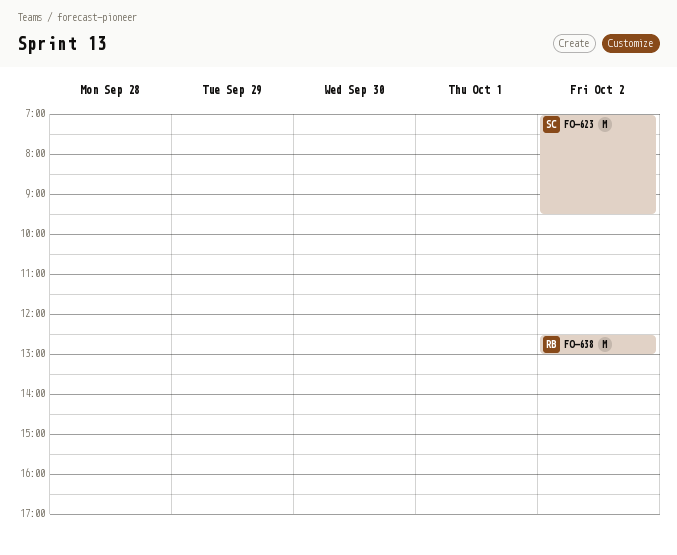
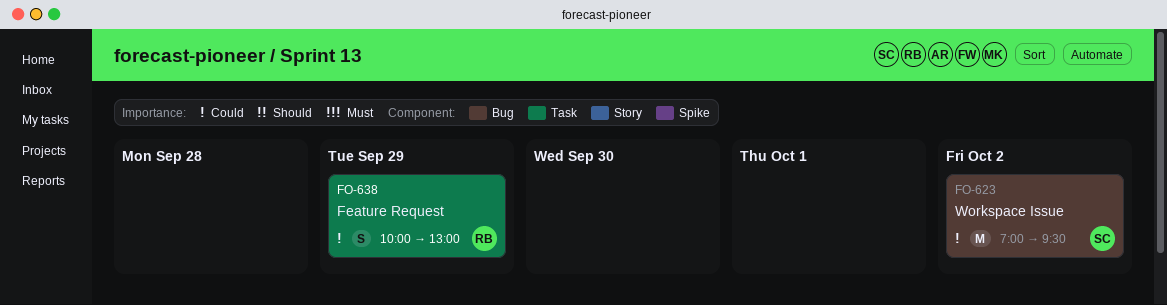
FO-638, estimate: M -> S
FO-638, day: Oct 2 -> Sep 29
FO-638, begins: 12:30 -> 10:00

